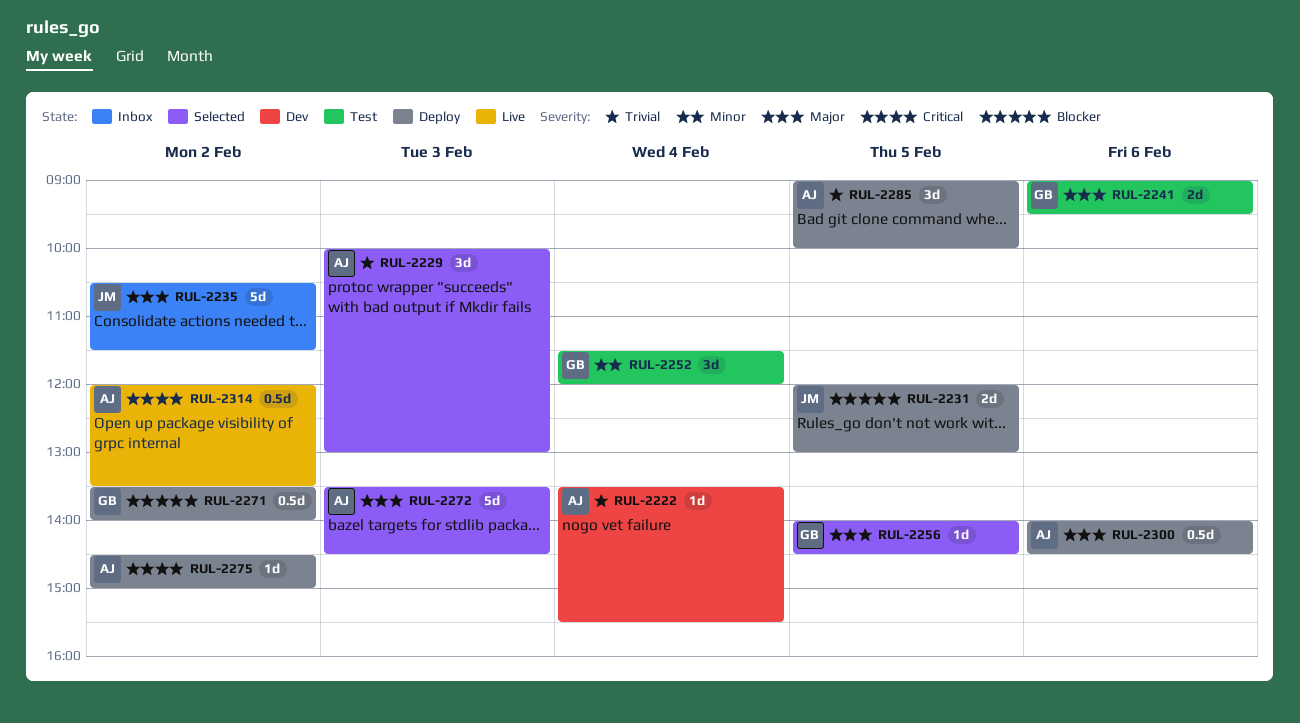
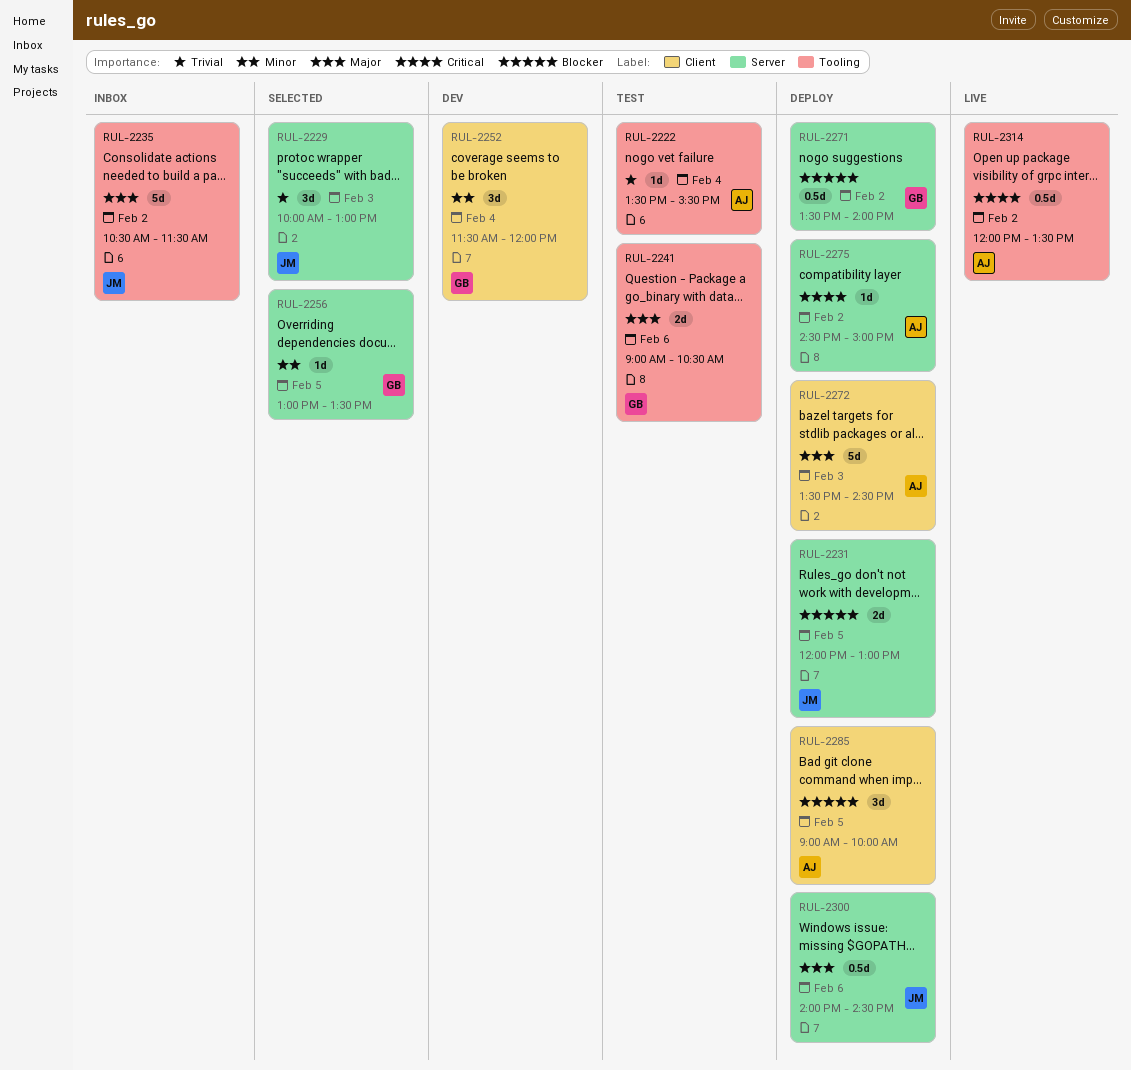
RUL-2222, status: Dev -> Test
RUL-2229, owner: AJ -> JM
RUL-2241, ends: 09:30 -> 10:30
RUL-2252, status: Test -> Dev
RUL-2256, priority: Major -> Minor
RUL-2256, begins: 14:00 -> 13:00
RUL-2256, ends: 14:30 -> 13:30
RUL-2272, status: Selected -> Deploy
RUL-2285, priority: Trivial -> Blocker
RUL-2300, owner: AJ -> JM

